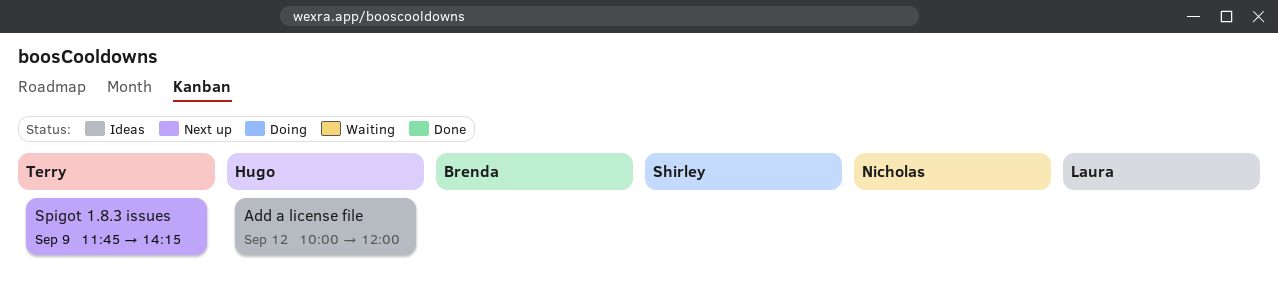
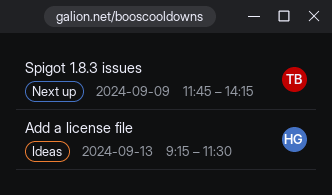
Add a license file, day: Sep 12 -> Sep 13
Add a license file, begins: 10:00 -> 09:15
Add a license file, ends: 12:00 -> 11:30

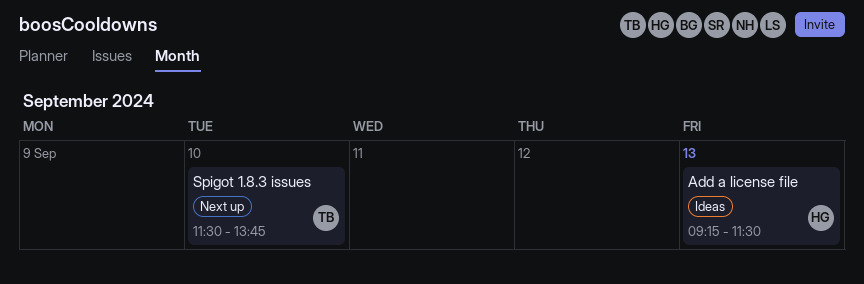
Spigot 1.8.3 issues, day: Sep 9 -> Sep 10
Spigot 1.8.3 issues, begins: 11:45 -> 11:30
Spigot 1.8.3 issues, ends: 14:15 -> 13:45

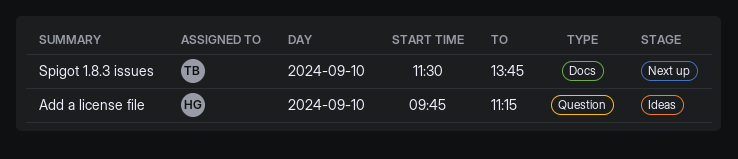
Add a license file, day: Sep 13 -> Sep 10
Add a license file, begins: 09:15 -> 09:45
Add a license file, ends: 11:30 -> 11:15

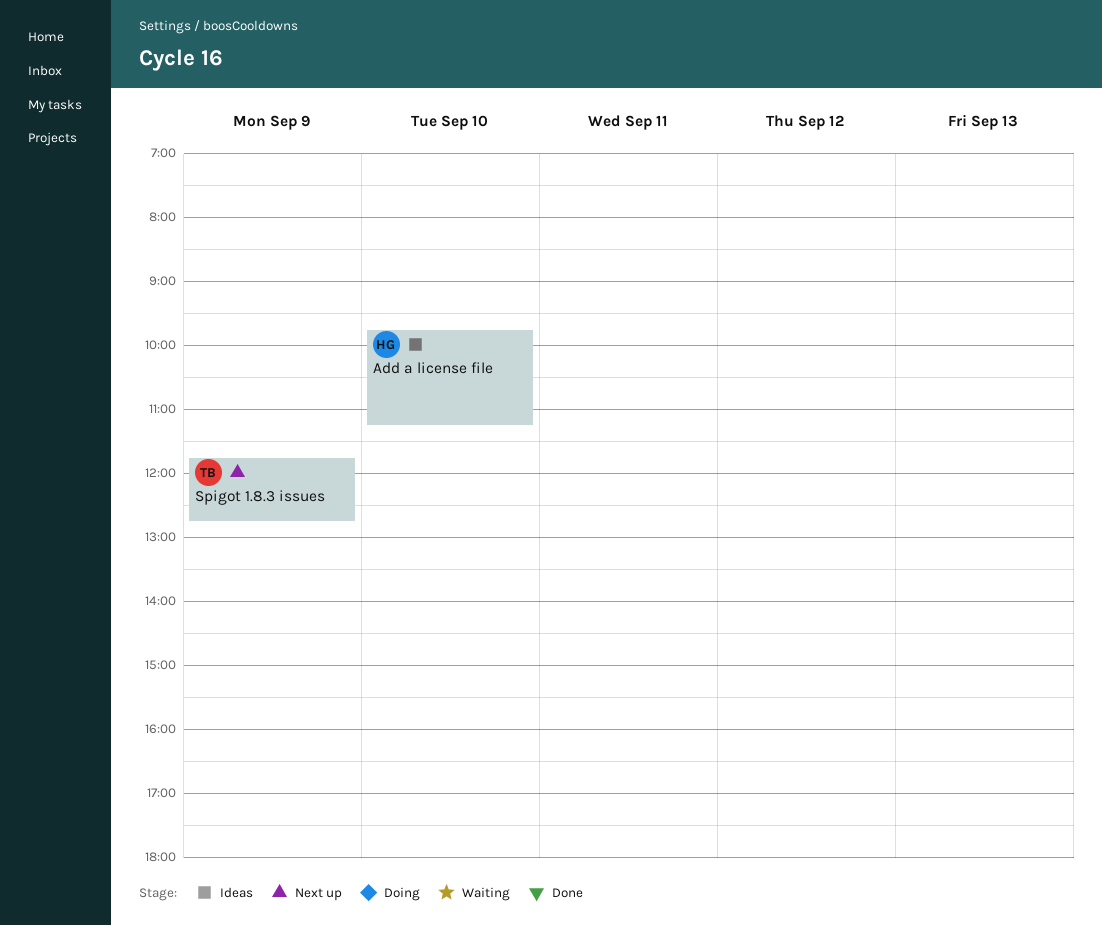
Spigot 1.8.3 issues, day: Sep 10 -> Sep 9
Spigot 1.8.3 issues, begins: 11:30 -> 11:45
Spigot 1.8.3 issues, ends: 13:45 -> 12:45

